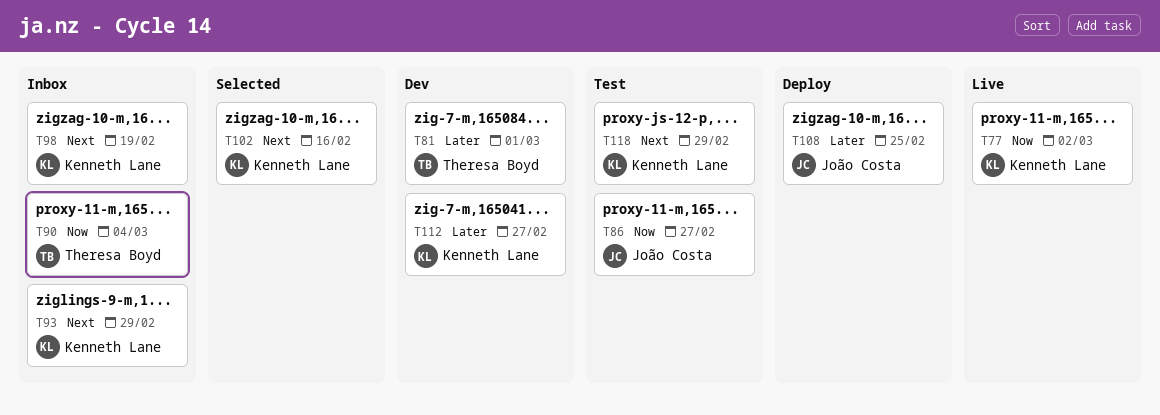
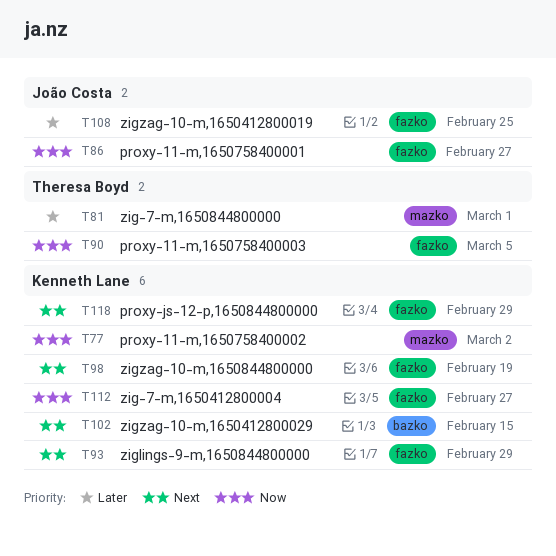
T90, due: Mar 4 -> Mar 5
T102, due: Feb 16 -> Feb 15
T112, priority: Later -> Now

